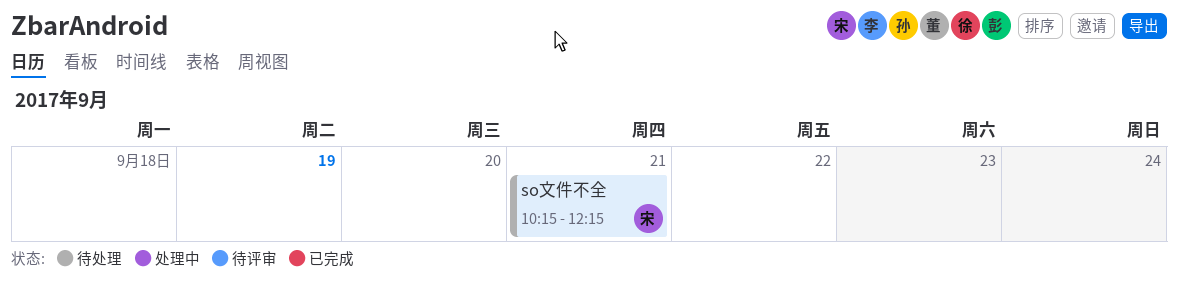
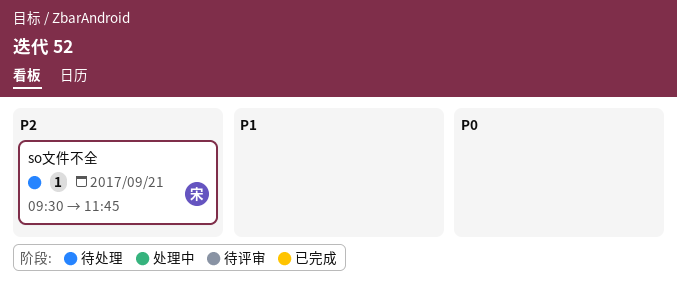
so文件不全, begins: 10:15 -> 09:30
so文件不全, ends: 12:15 -> 11:45

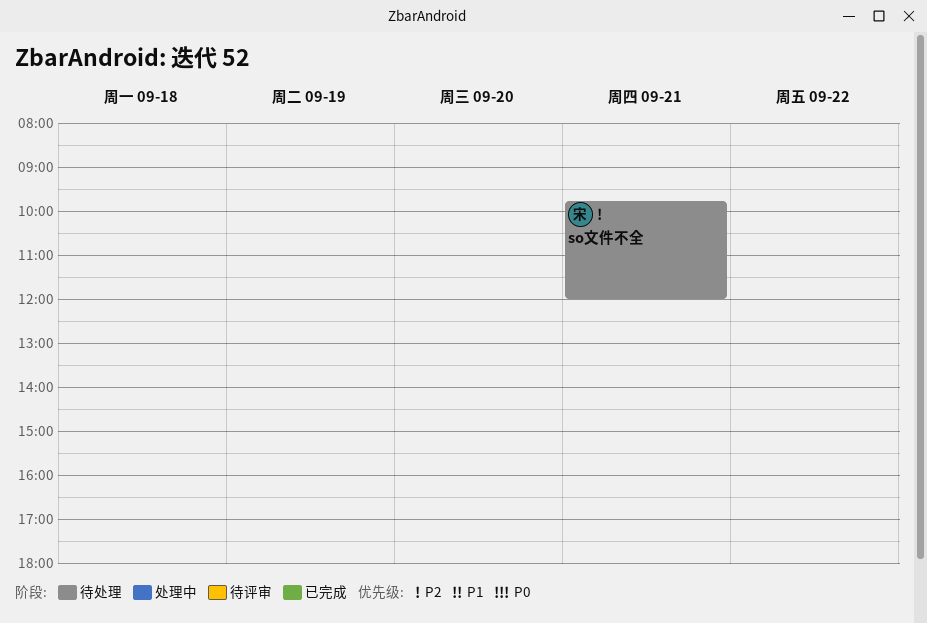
so文件不全, begins: 09:30 -> 09:45
so文件不全, ends: 11:45 -> 12:00

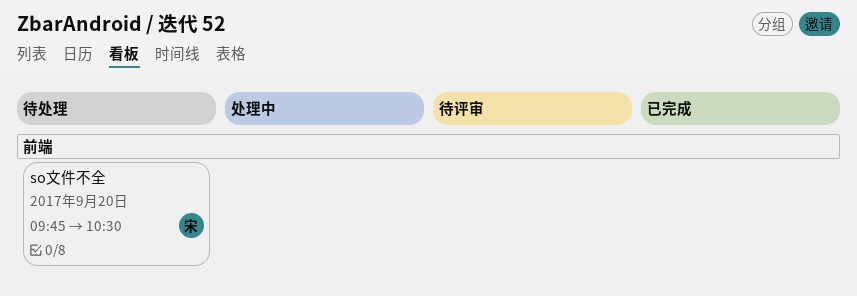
so文件不全, day: Sep 21 -> Sep 20
so文件不全, ends: 12:00 -> 10:30

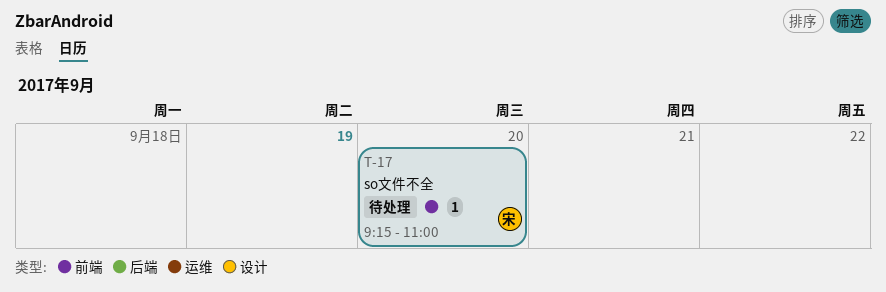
so文件不全, begins: 09:45 -> 09:15
so文件不全, ends: 10:30 -> 11:00

